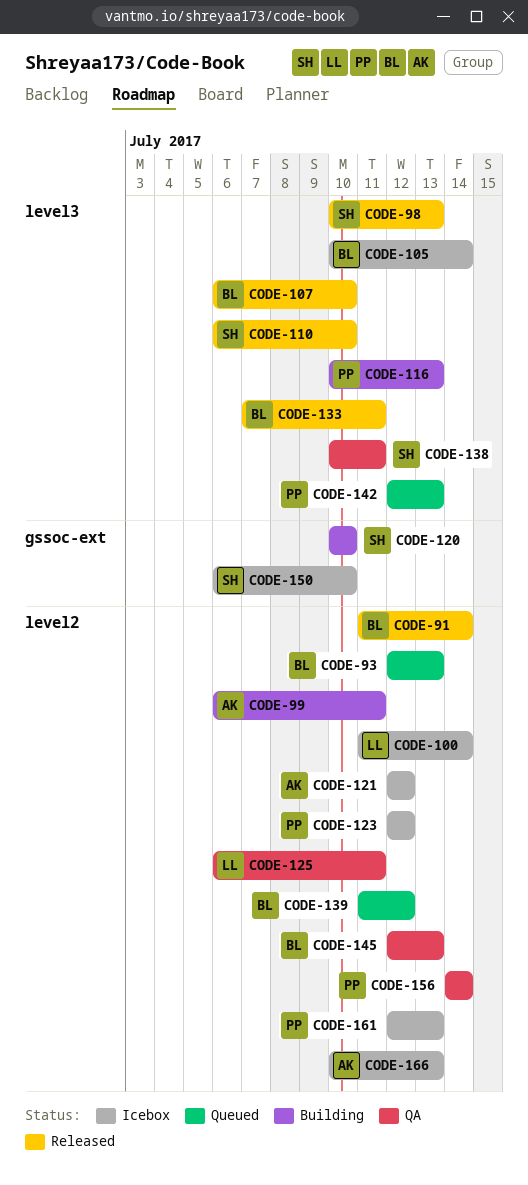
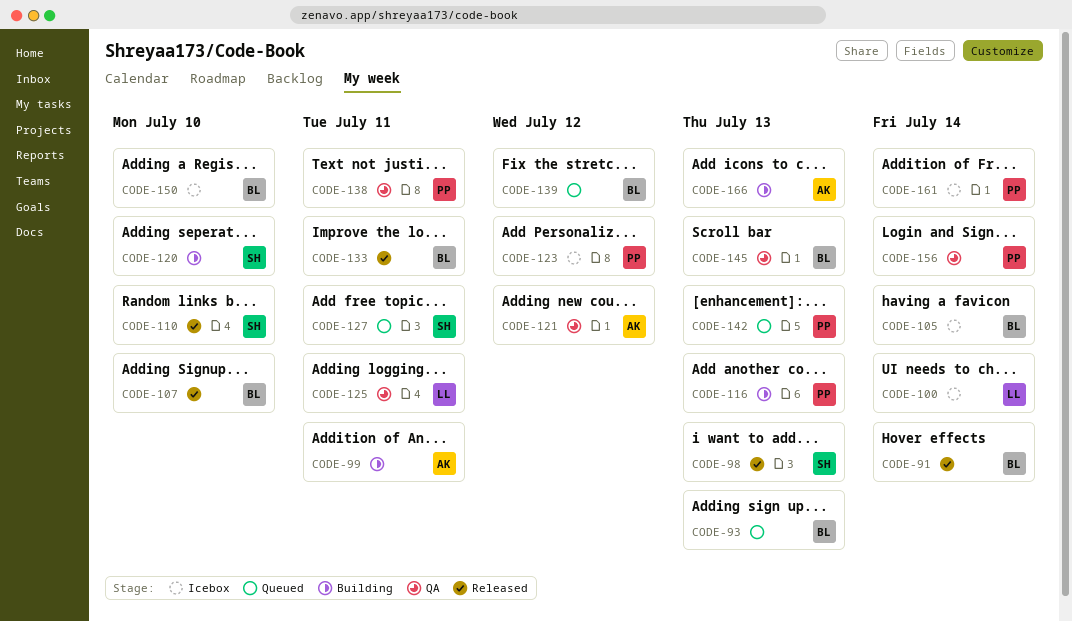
CODE-121, status: Icebox -> QA
CODE-127: none -> present
CODE-138, owner: SH -> PP
CODE-150, owner: SH -> BL
CODE-161, due: Jul 13 -> Jul 14
CODE-166, status: Icebox -> Building

